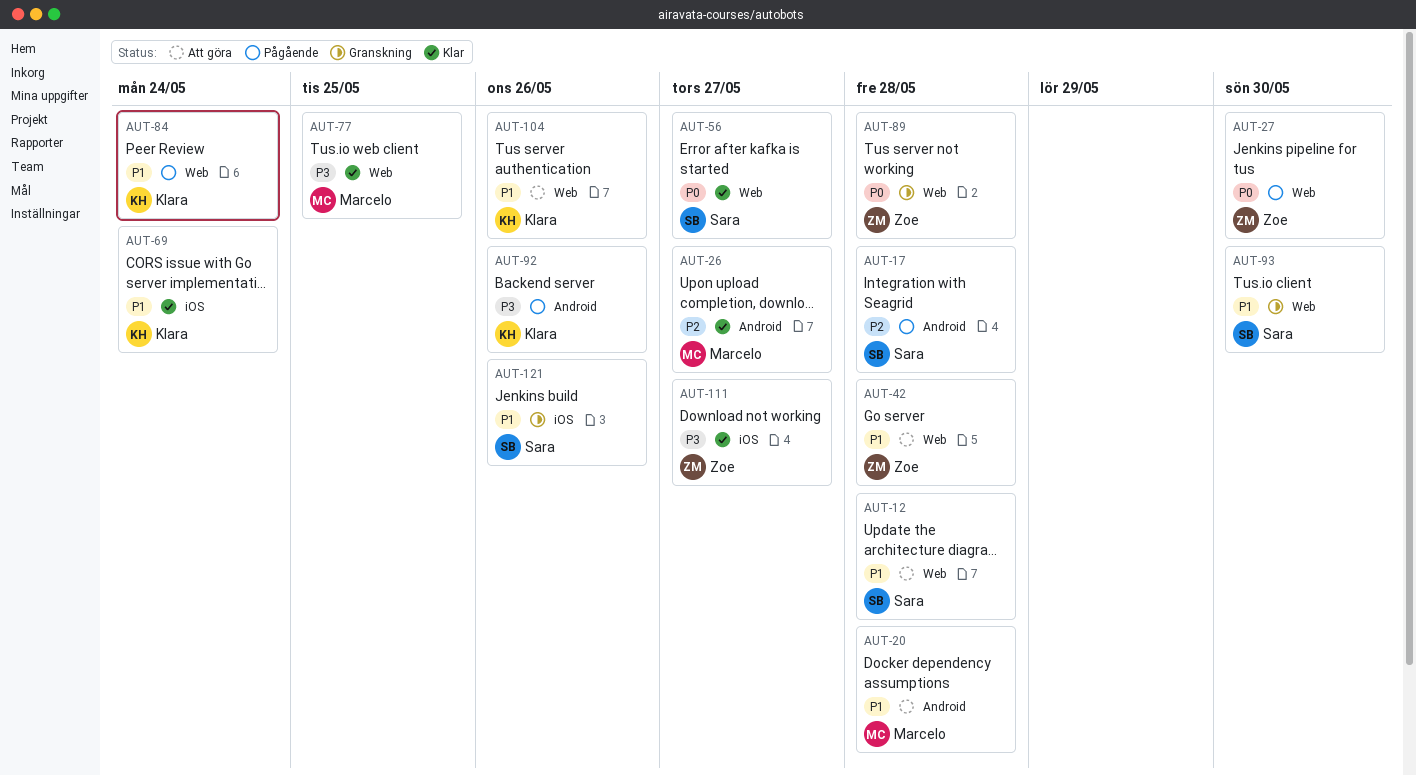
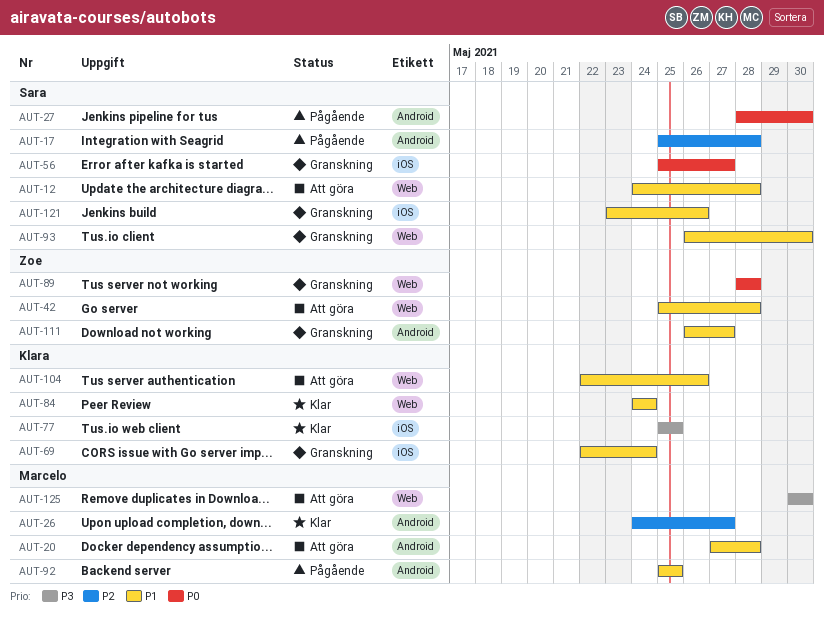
AUT-27, owner: Zoe -> Sara
AUT-27, label: Web -> Android
AUT-56, status: Klar -> Granskning
AUT-56, label: Web -> iOS
AUT-69, status: Klar -> Granskning
AUT-77, owner: Marcelo -> Klara
AUT-77, label: Web -> iOS
AUT-84, status: Pågående -> Klar
AUT-92, owner: Klara -> Marcelo
AUT-92, priority: P3 -> P1
AUT-92, due: May 26 -> May 25
AUT-111, status: Klar -> Granskning
AUT-111, priority: P3 -> P1
AUT-111, label: iOS -> Android
AUT-125: none -> present

